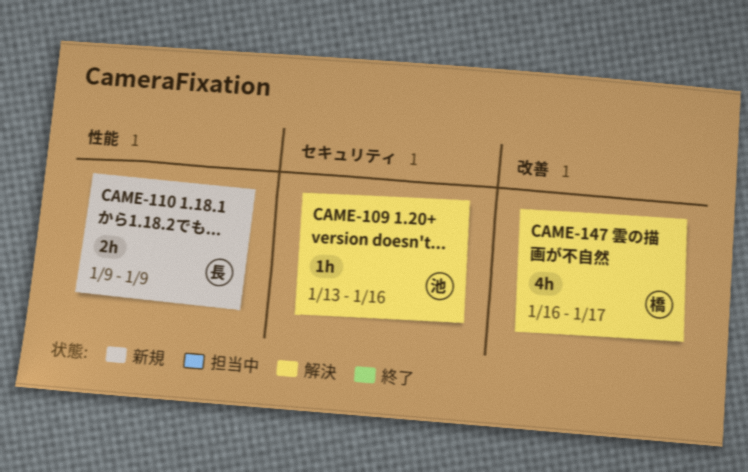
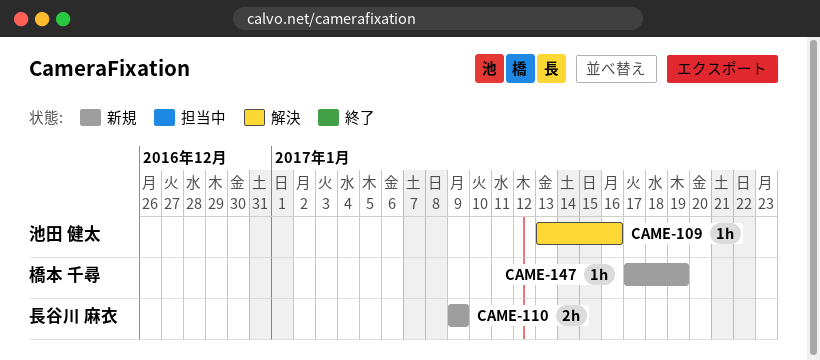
CAME-147, status: 解決 -> 新規
CAME-147, estimate: 4h -> 1h
CAME-147, start: Jan 16 -> Jan 17
CAME-147, due: Jan 17 -> Jan 19

